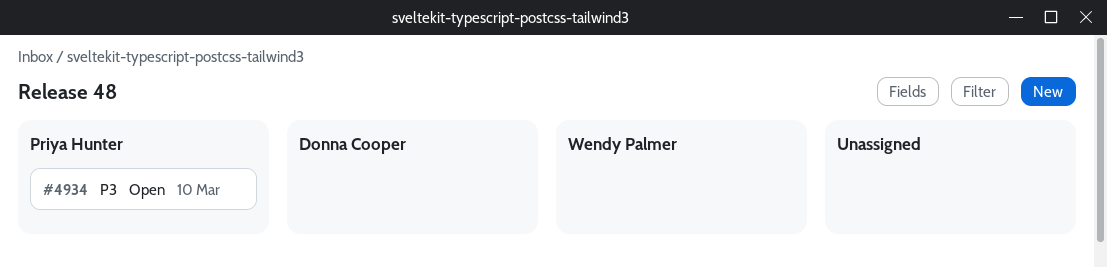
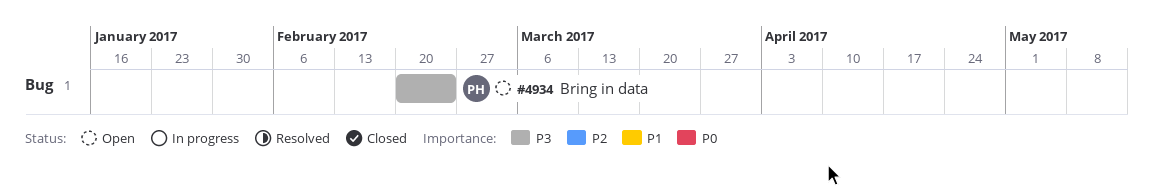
#4934, due: Mar 10 -> Feb 24

